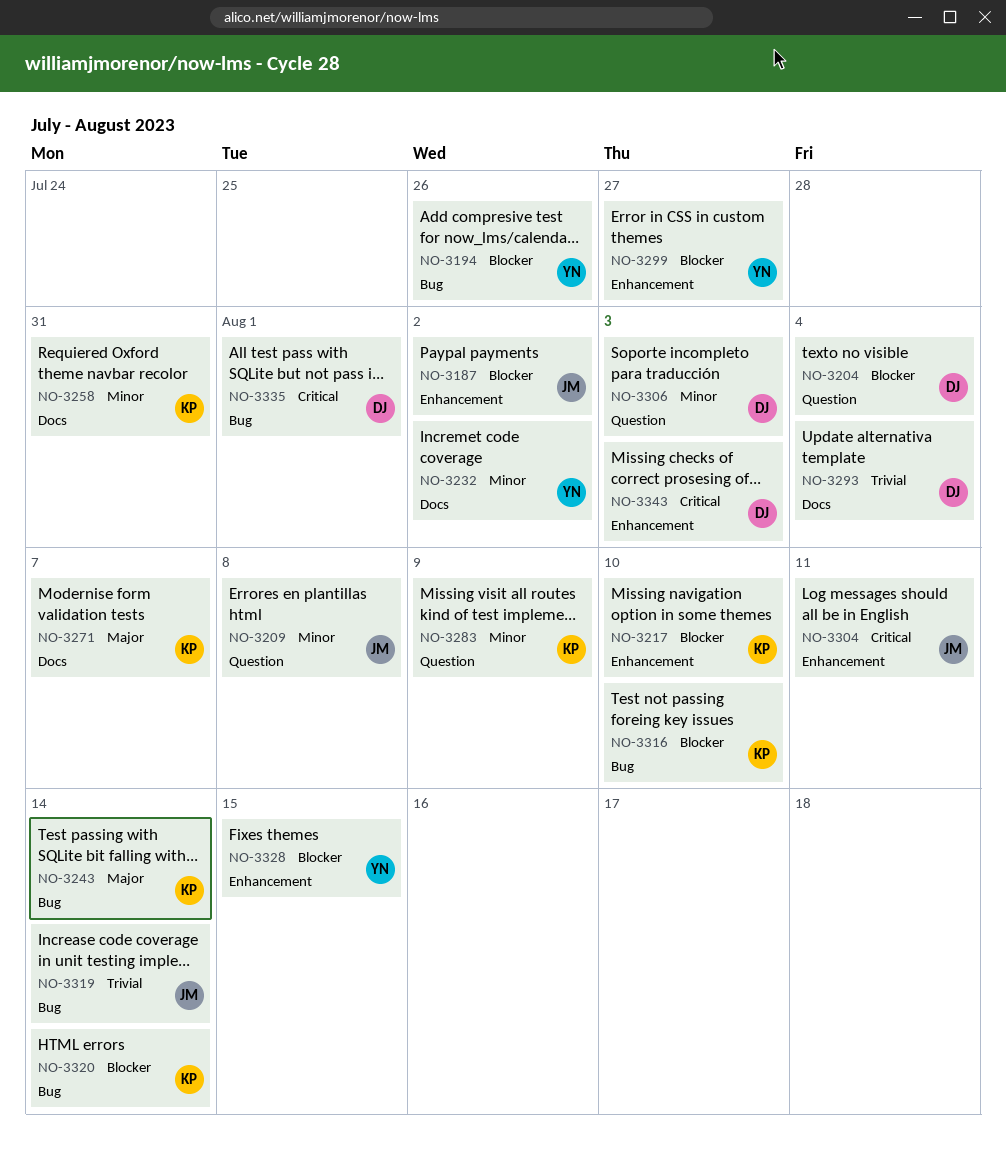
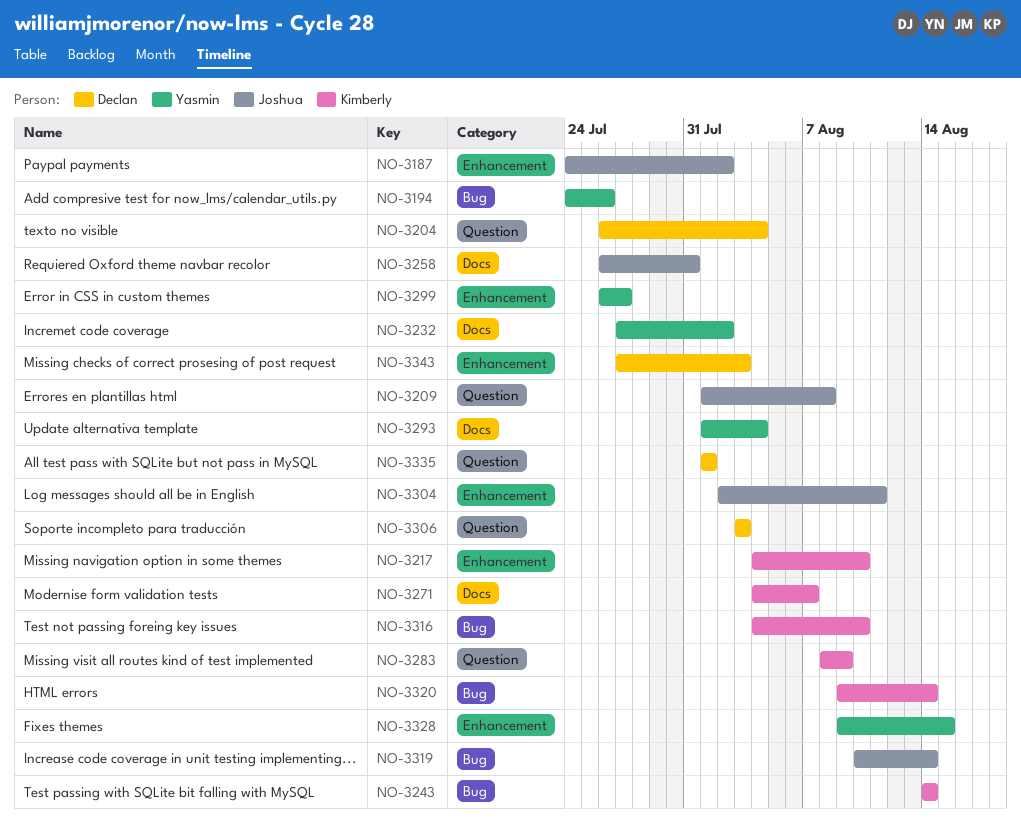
NO-3258, owner: Kimberly -> Joshua
NO-3293, owner: Declan -> Yasmin
NO-3335, label: Bug -> Question

